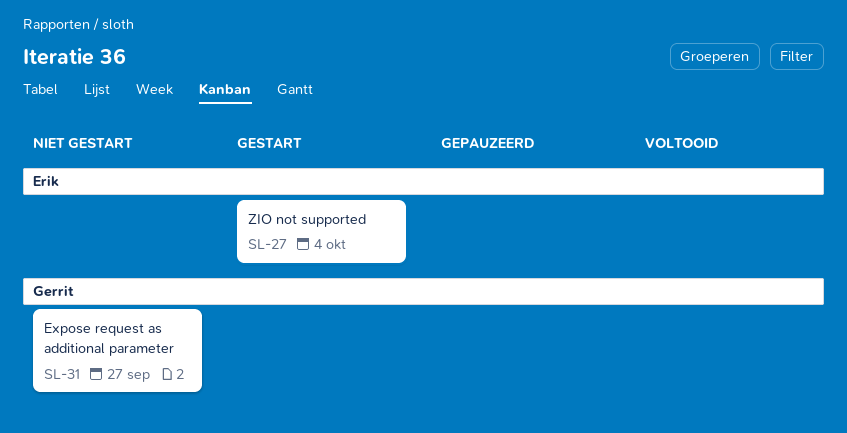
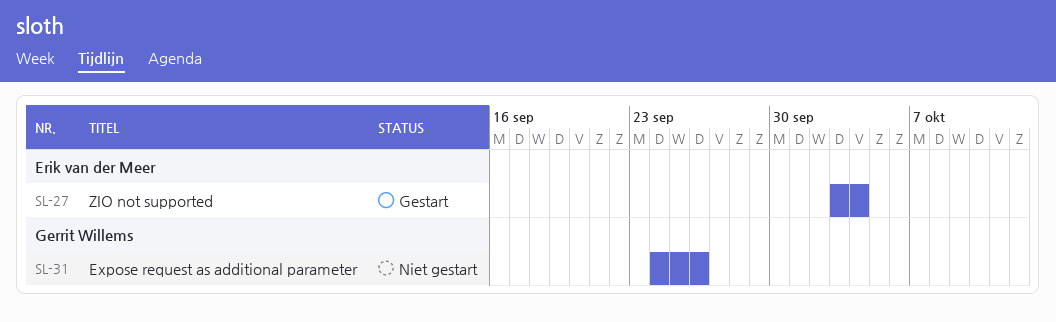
SL-31, due: Sep 27 -> Sep 26

